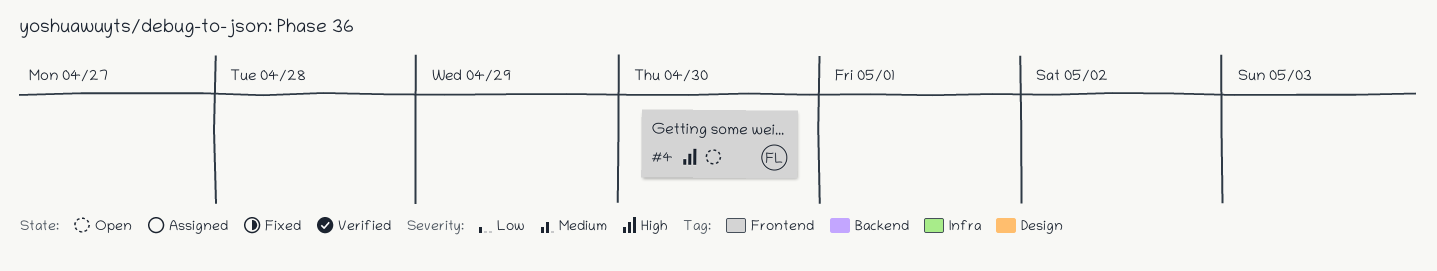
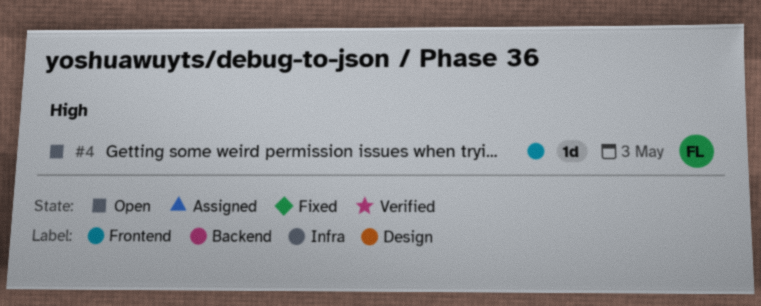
#4, due: Apr 30 -> May 3

